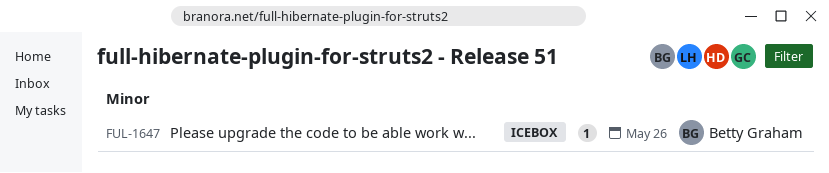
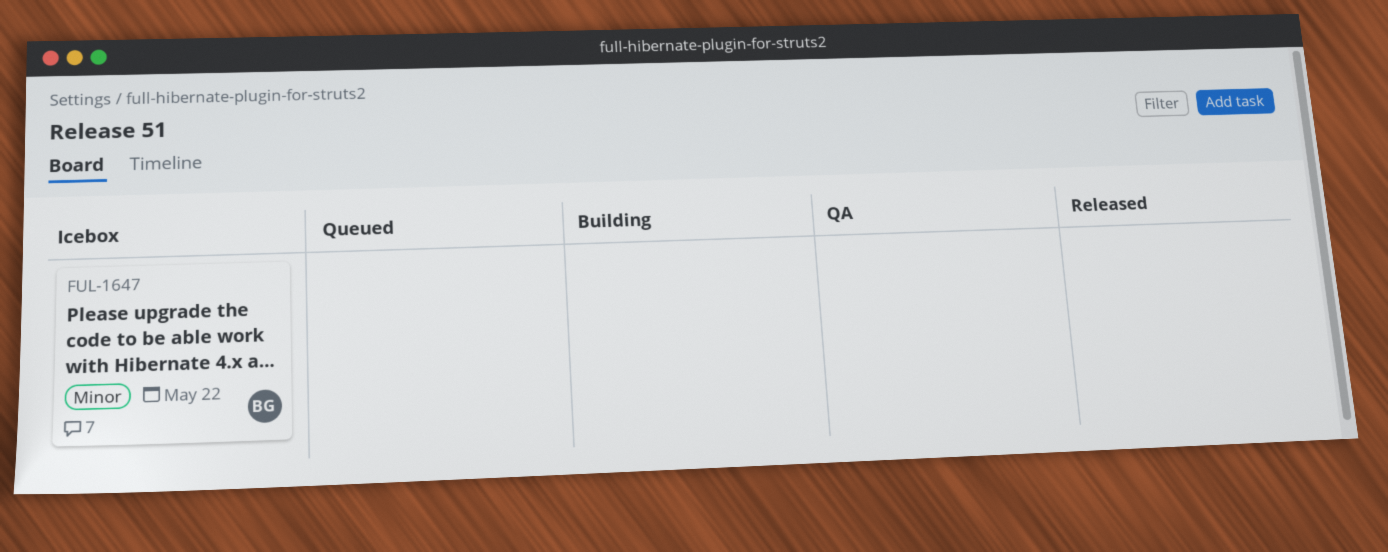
FUL-1647, due: May 26 -> May 22

